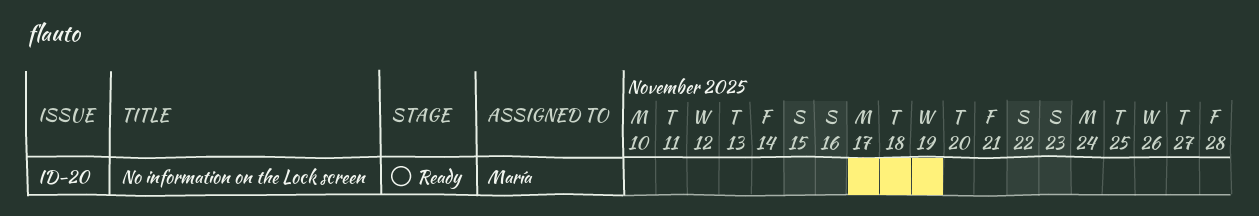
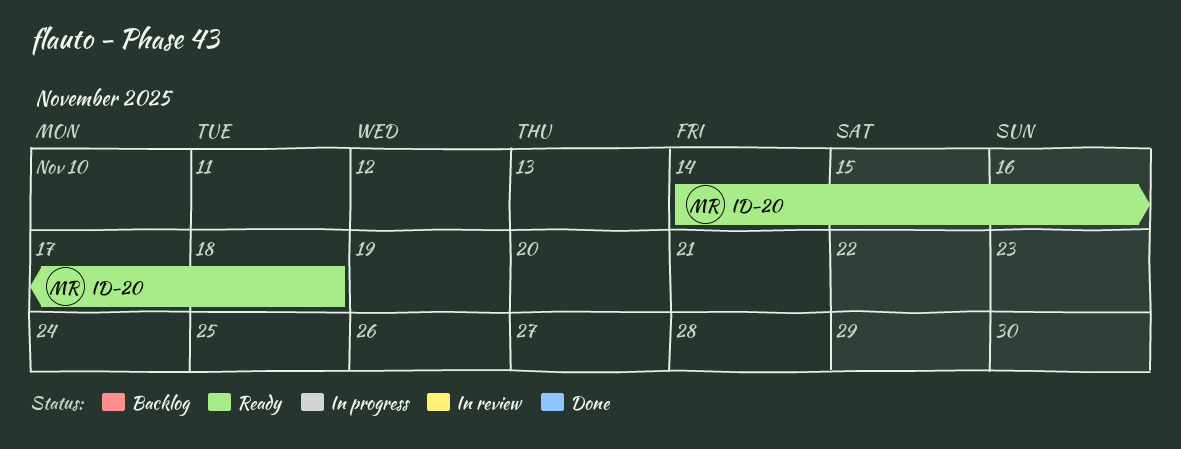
ID-20, start: Nov 17 -> Nov 14
ID-20, due: Nov 19 -> Nov 18

